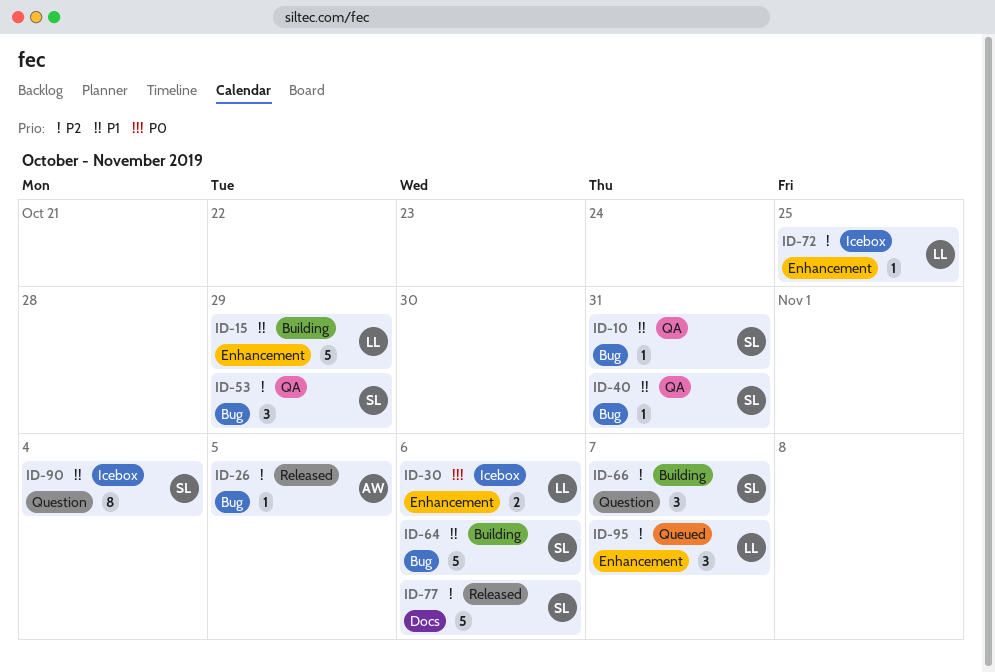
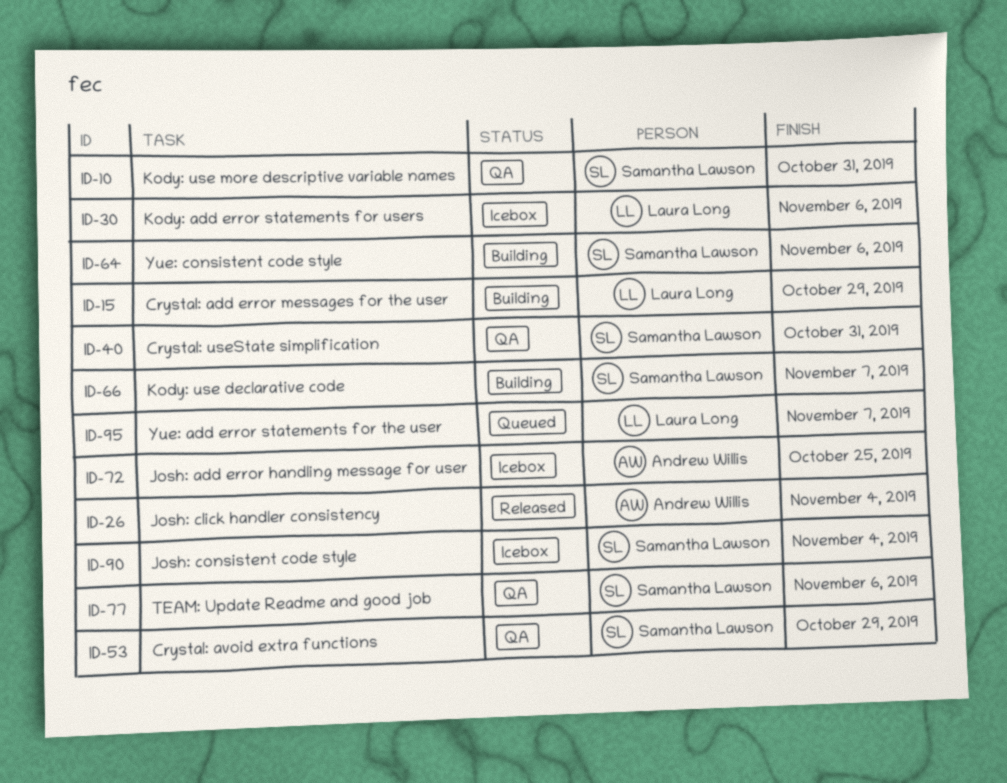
ID-26, due: Nov 5 -> Nov 4
ID-72, owner: Laura Long -> Andrew Willis
ID-77, status: Released -> QA

